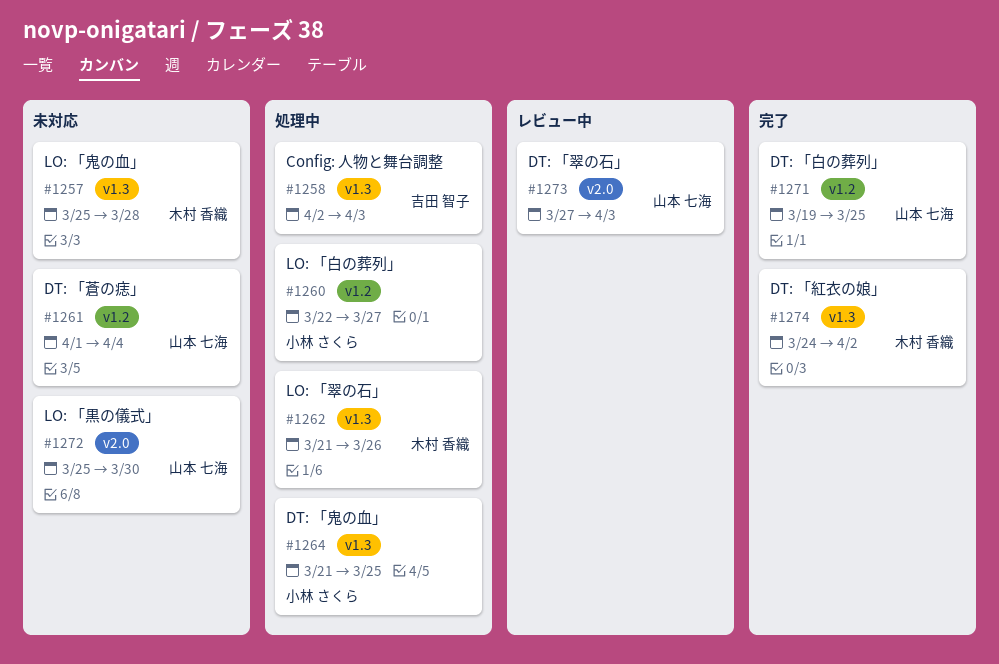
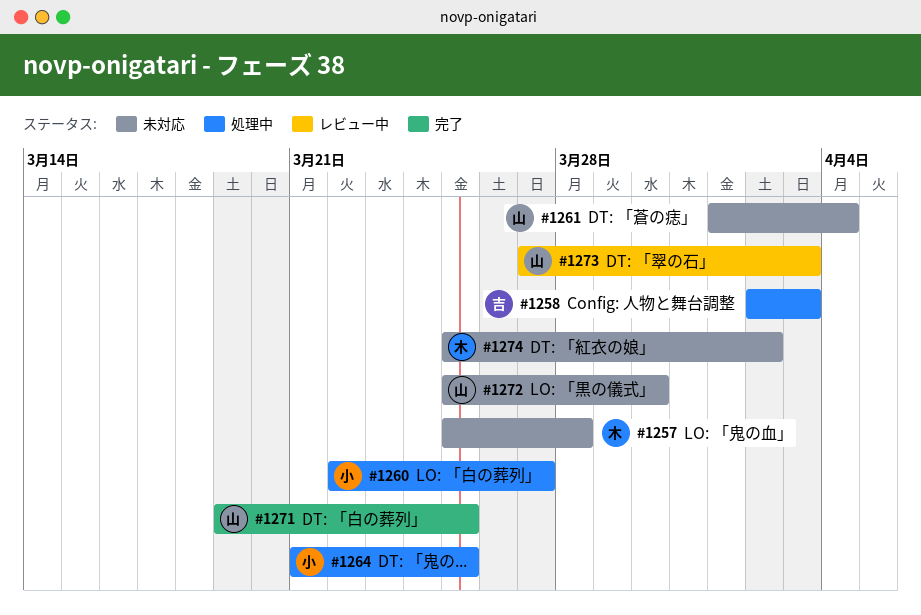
#1262: present -> none
#1274, status: 完了 -> 未対応
#1274, start: Mar 24 -> Mar 25

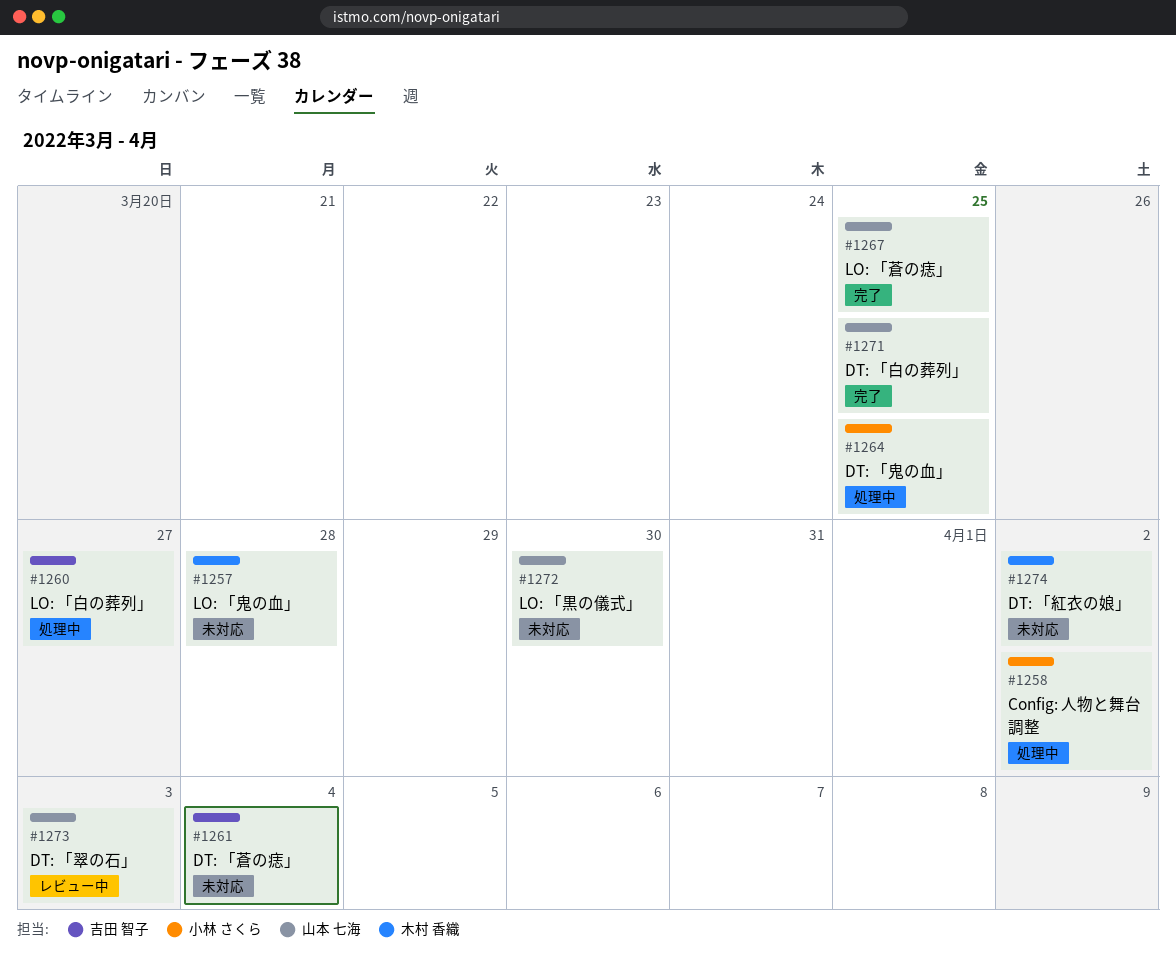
#1258, owner: 吉田 智子 -> 小林 さくら
#1258, due: Apr 3 -> Apr 2
#1260, owner: 小林 さくら -> 吉田 智子
#1261, owner: 山本 七海 -> 吉田 智子
#1267: none -> present

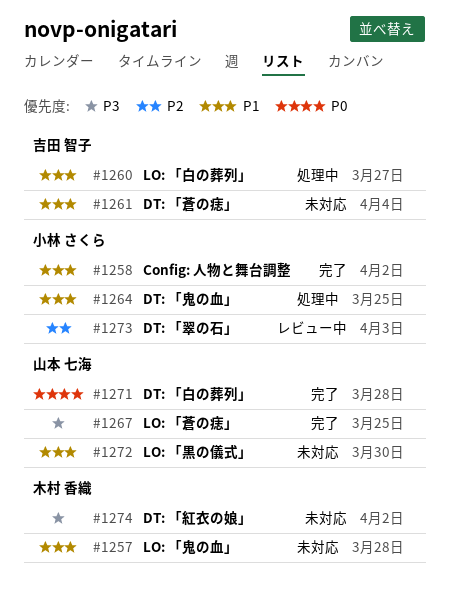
#1258, status: 処理中 -> 完了
#1271, due: Mar 25 -> Mar 28
#1273, owner: 山本 七海 -> 小林 さくら

